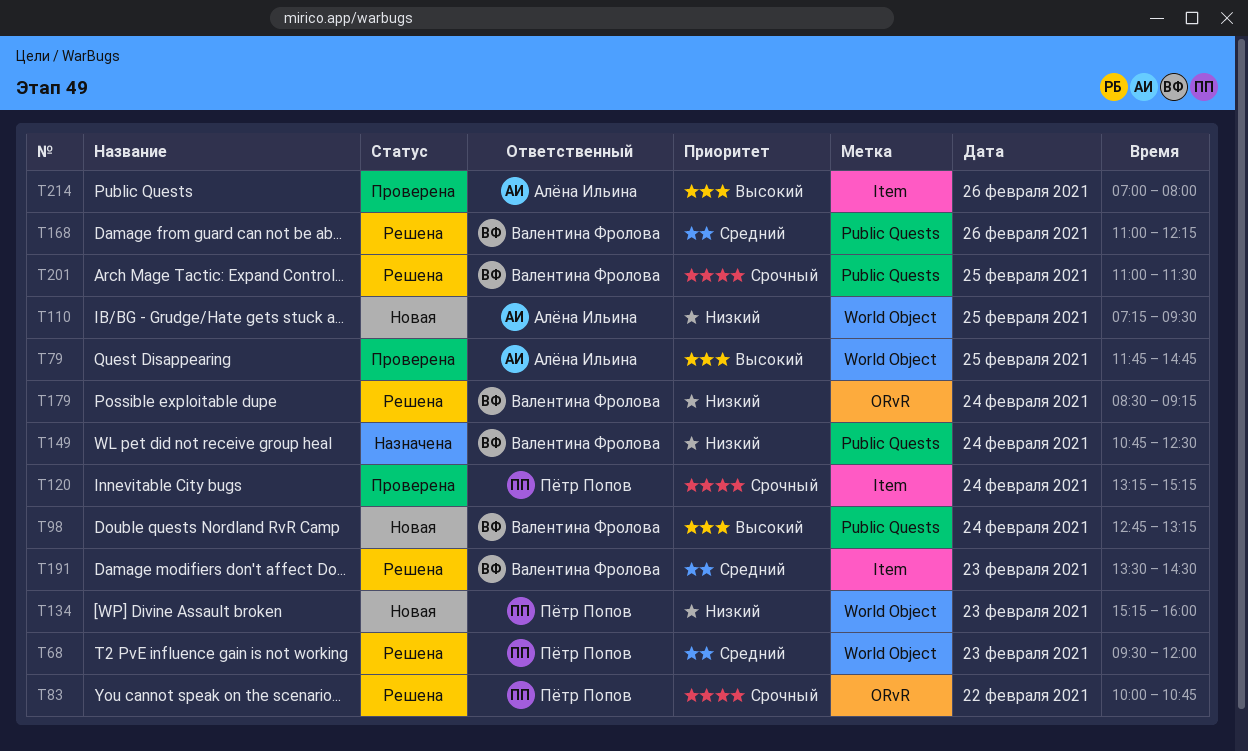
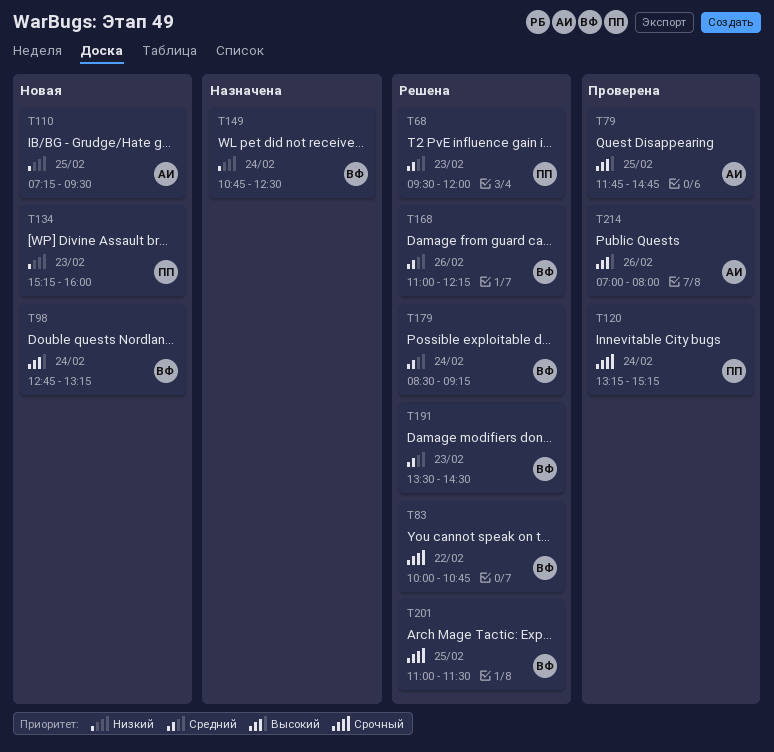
T83, owner: Пётр Попов -> Валентина Фролова
T179, priority: Низкий -> Средний

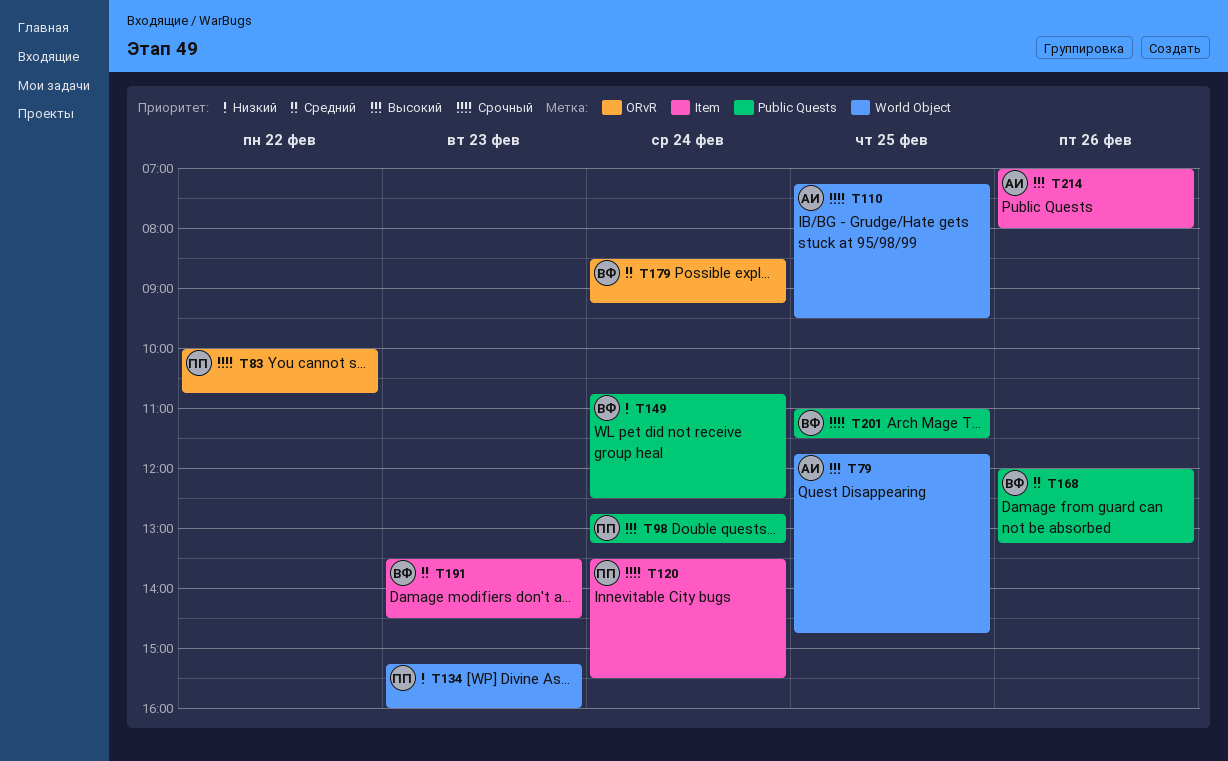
T68: present -> none
T83, owner: ВФ -> ПП
T98, owner: ВФ -> ПП
T110, priority: Низкий -> Срочный
T120, begins: 13:15 -> 13:30
T120, ends: 15:15 -> 15:30
T168, begins: 11:00 -> 12:00
T168, ends: 12:15 -> 13:15

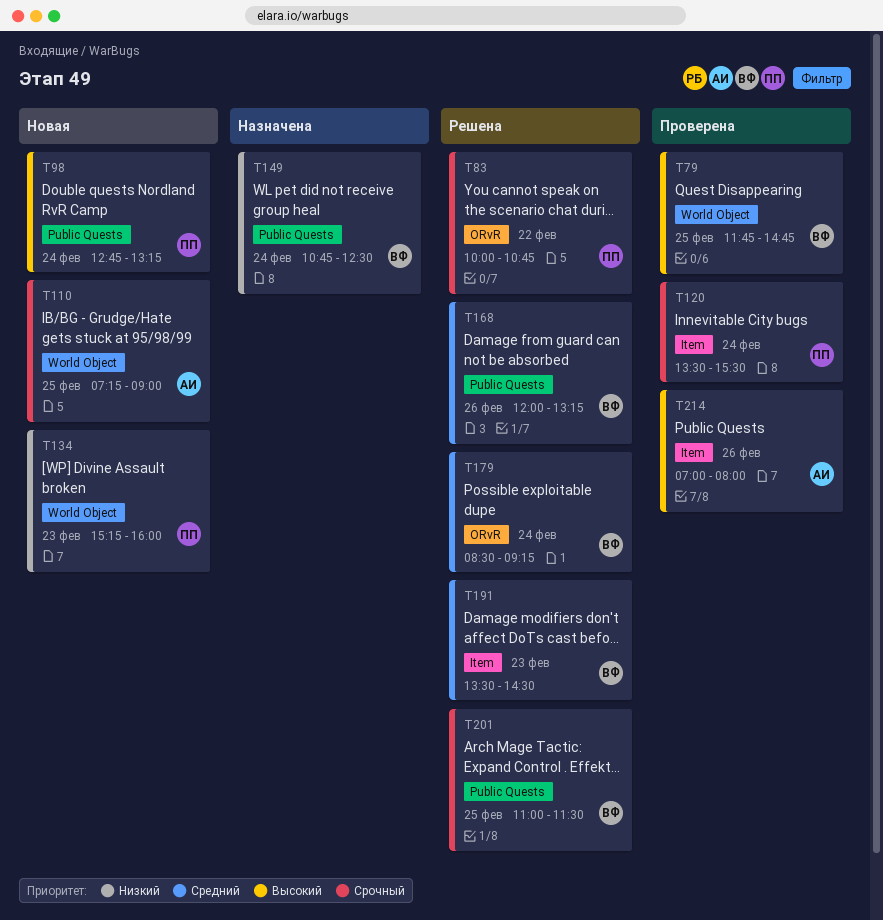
T79, owner: АИ -> ВФ
T110, ends: 09:30 -> 09:00

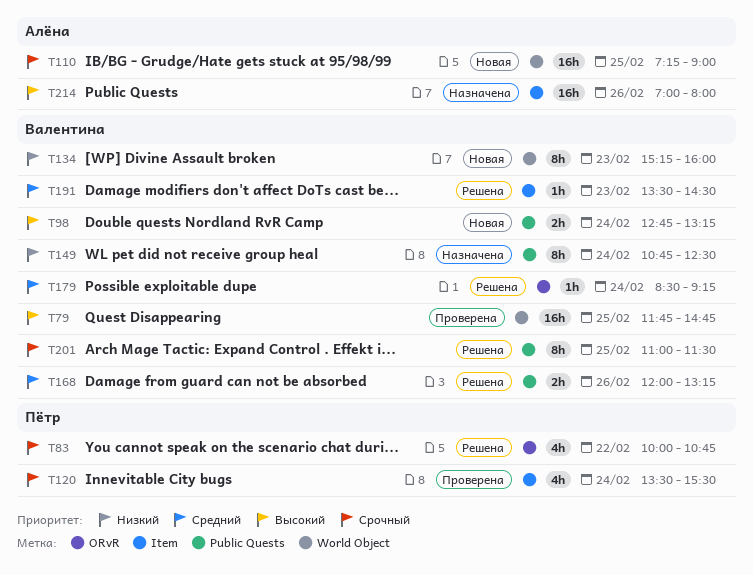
T98, owner: Пётр -> Валентина
T134, owner: Пётр -> Валентина
T214, status: Проверена -> Назначена

